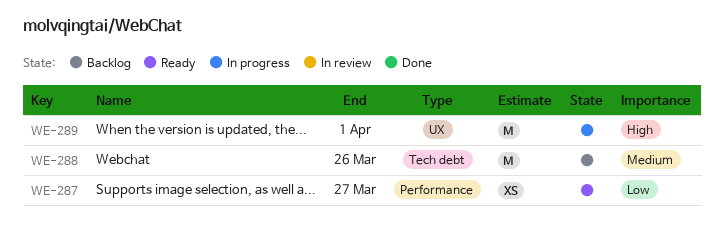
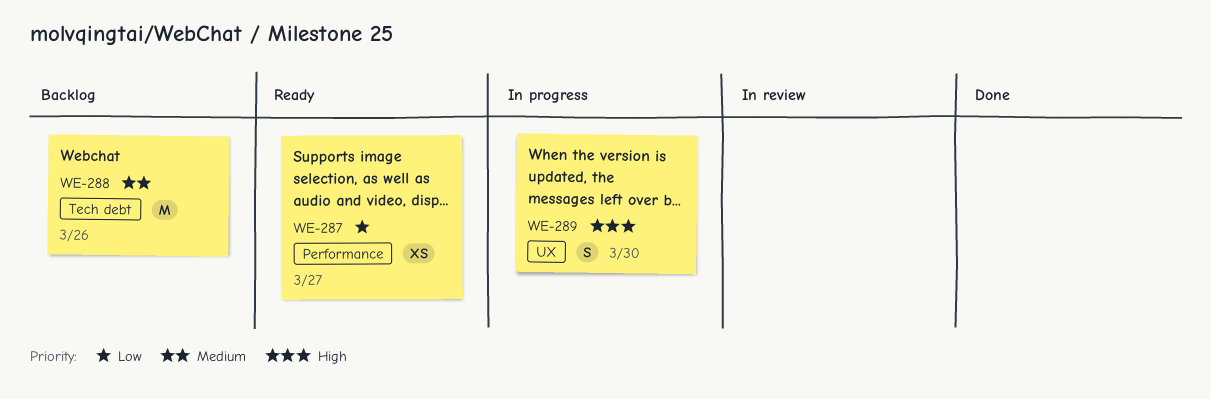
WE-289, estimate: M -> S
WE-289, due: Apr 1 -> Mar 30

